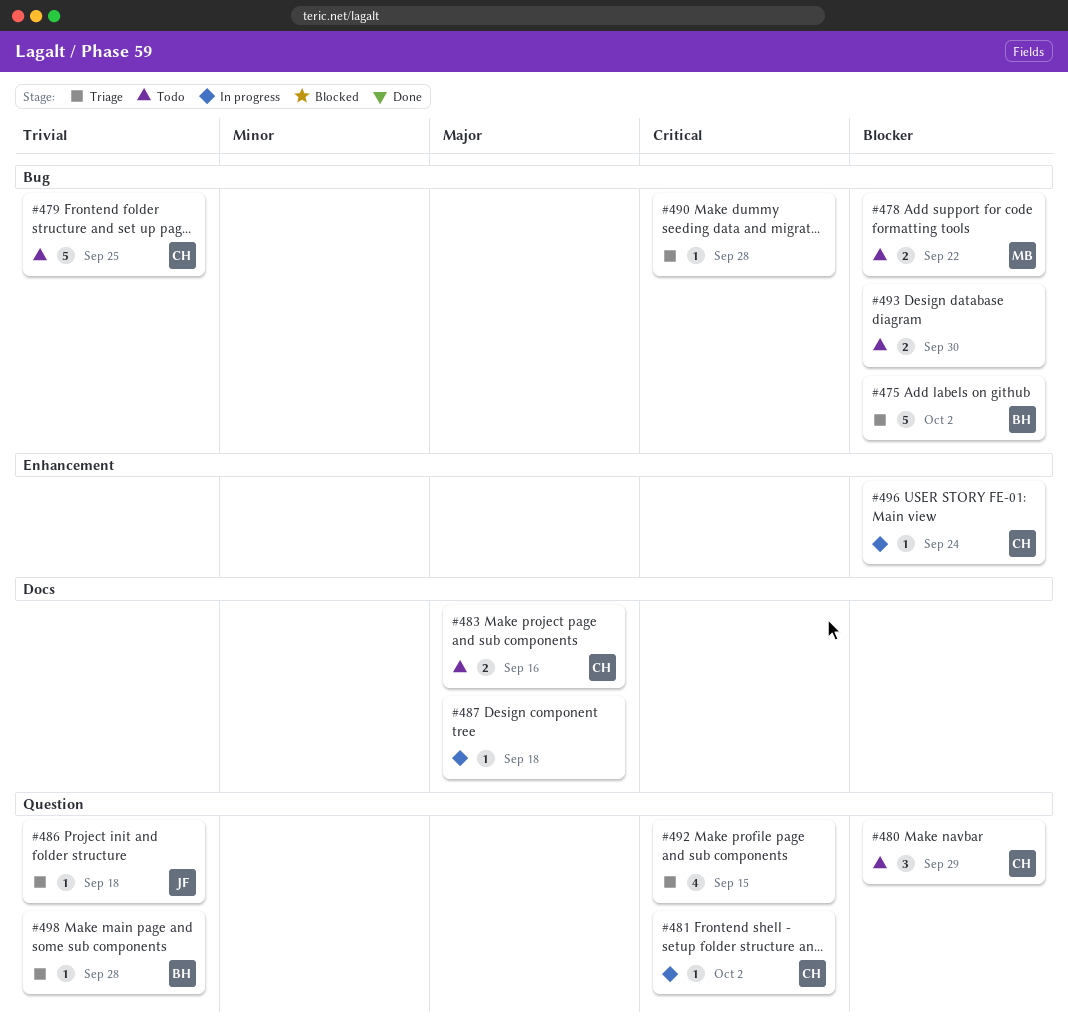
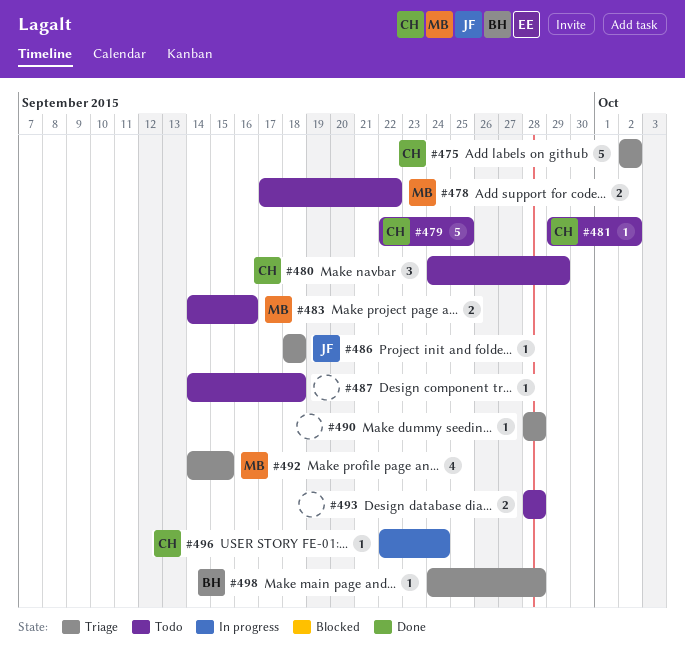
#475, owner: BH -> CH
#481, status: In progress -> Todo
#483, owner: CH -> MB
#487, status: In progress -> Todo
#492, owner: none -> MB
#493, due: Sep 30 -> Sep 28

